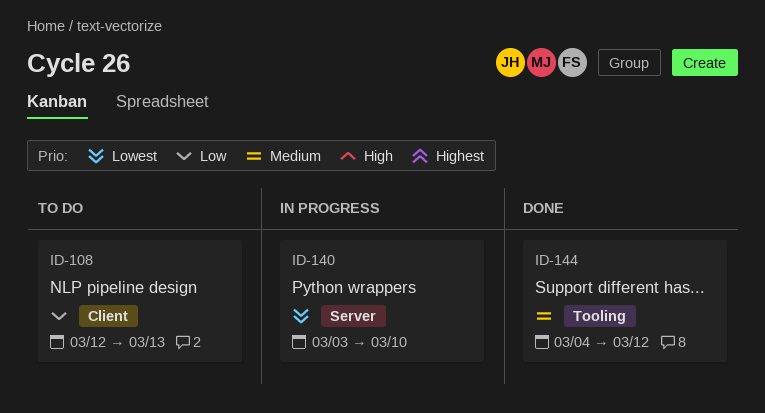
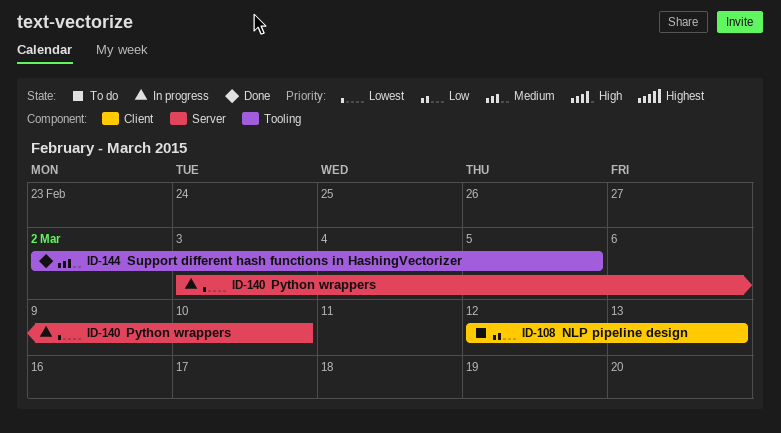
ID-144, start: Mar 4 -> Mar 2
ID-144, due: Mar 12 -> Mar 5

